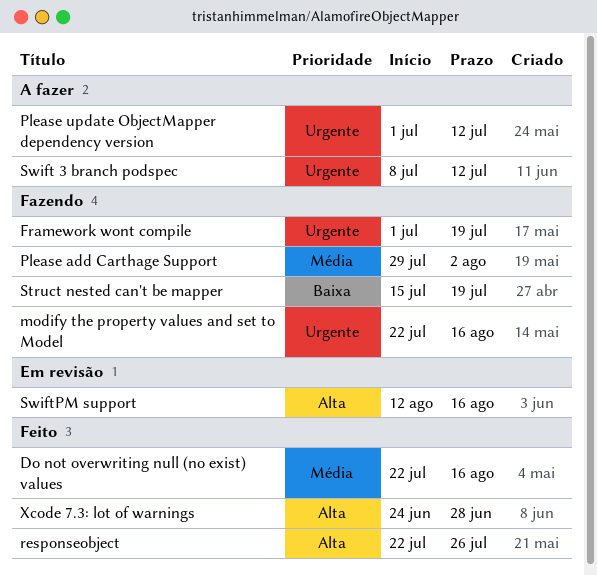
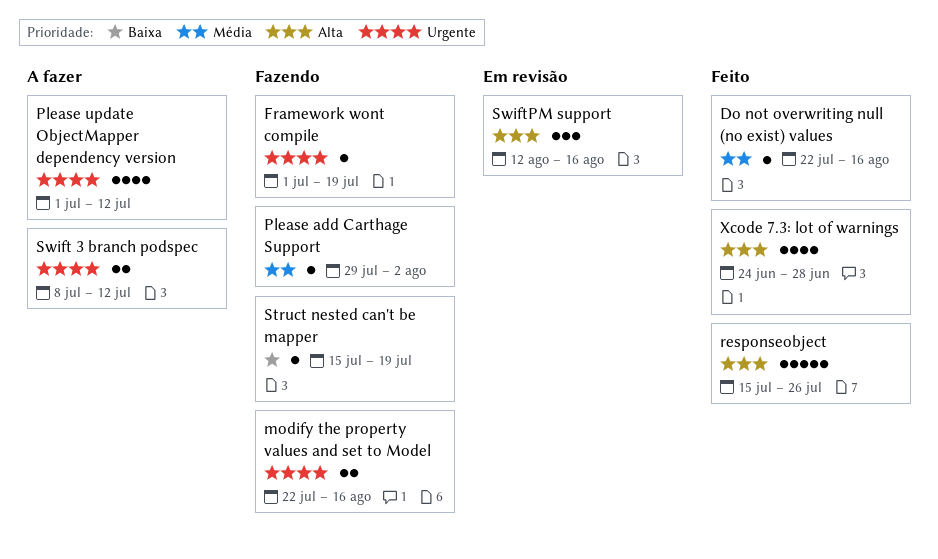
responseobject, start: Jul 22 -> Jul 15

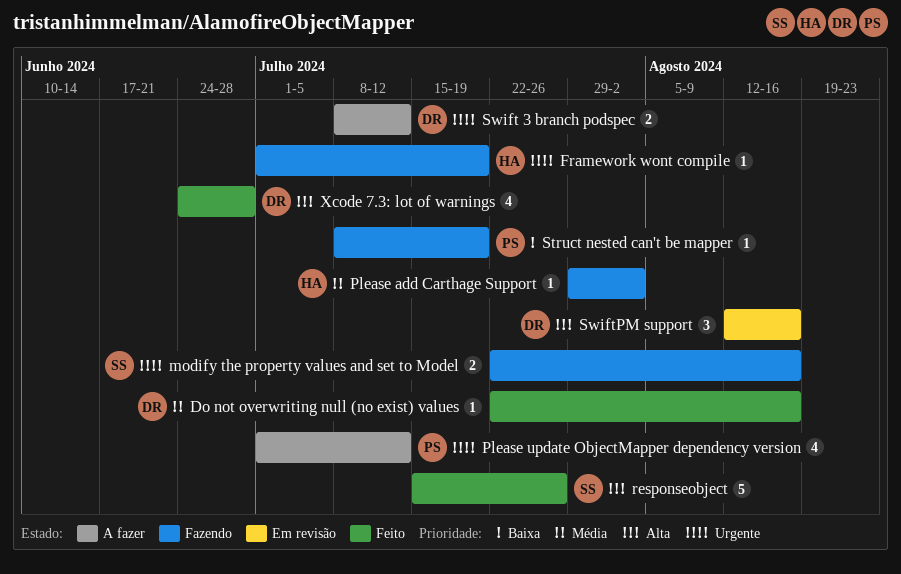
Struct nested can't be mapper, start: Jul 15 -> Jul 8

